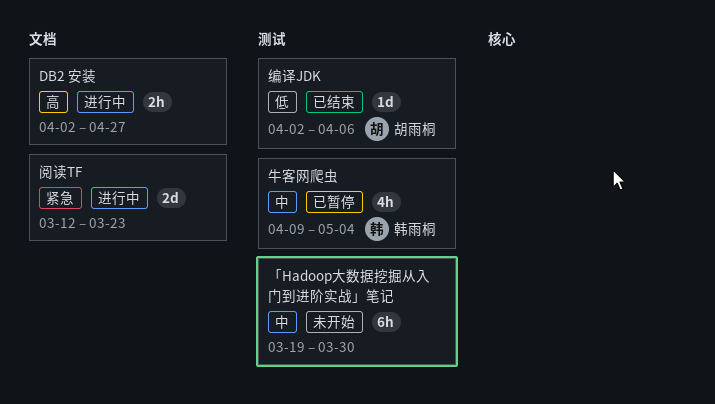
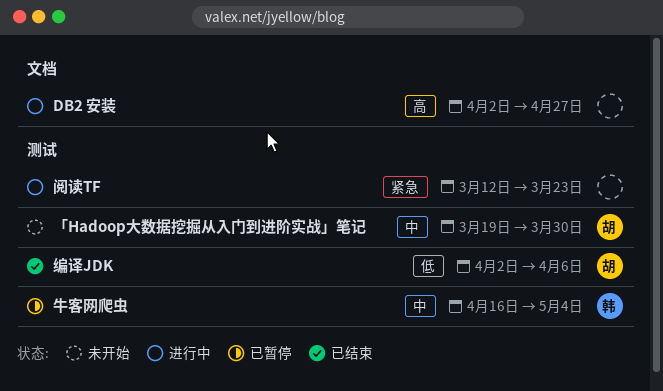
「Hadoop大数据挖掘从入门到进阶实战」笔记, owner: none -> 胡雨桐
牛客网爬虫, start: Apr 9 -> Apr 16
阅读TF, label: 文档 -> 测试

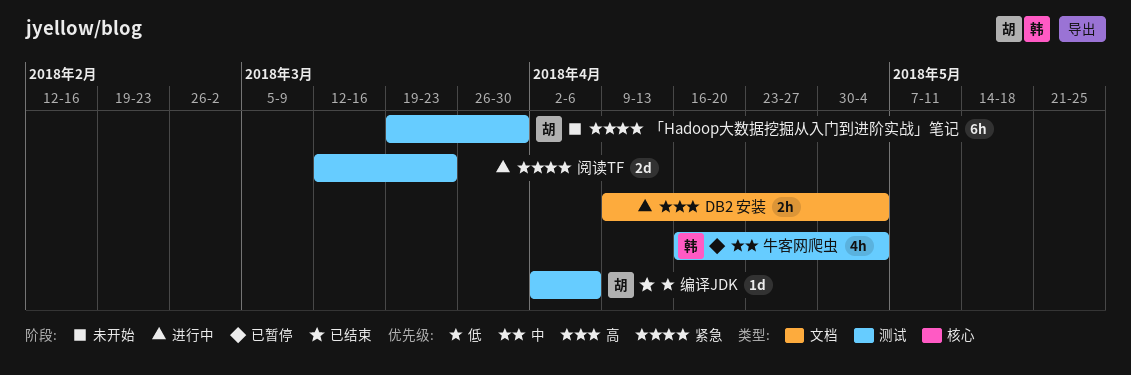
DB2 安装, start: Apr 2 -> Apr 9
DB2 安装, due: Apr 27 -> May 4
「Hadoop大数据挖掘从入门到进阶实战」笔记, priority: 中 -> 紧急

